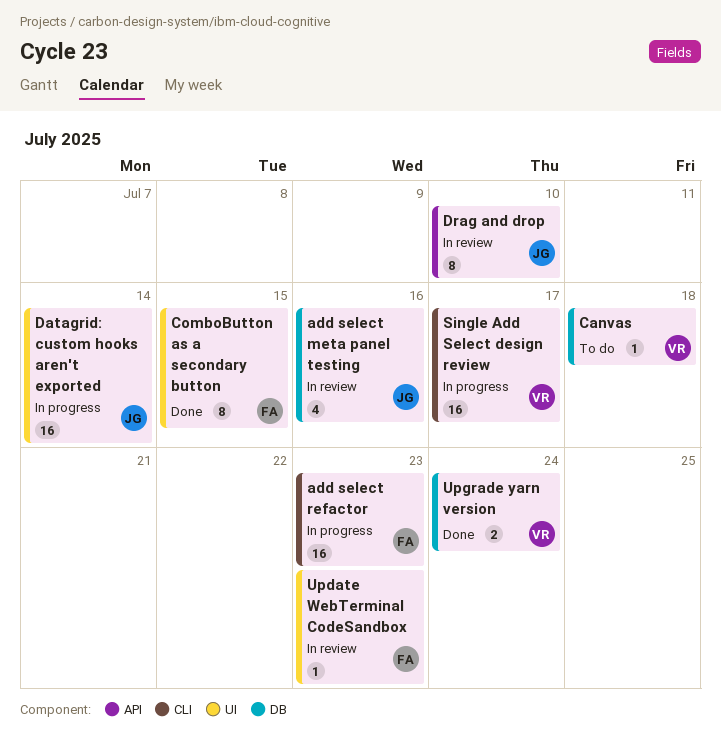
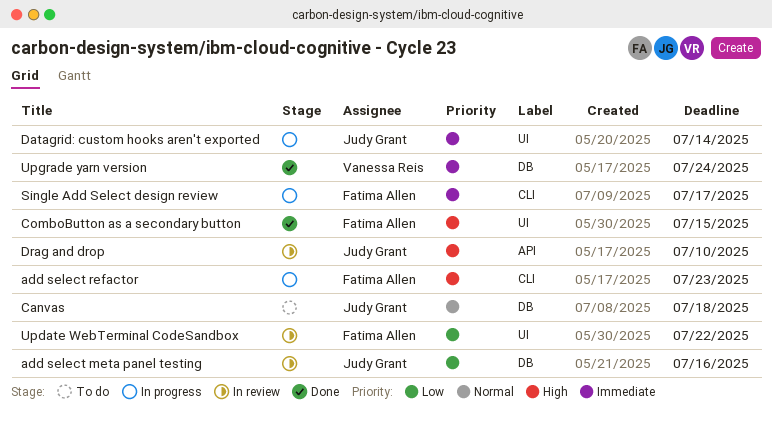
Canvas, owner: Vanessa Reis -> Judy Grant
Single Add Select design review, owner: Vanessa Reis -> Fatima Allen
Update WebTerminal CodeSandbox, due: Jul 23 -> Jul 22

